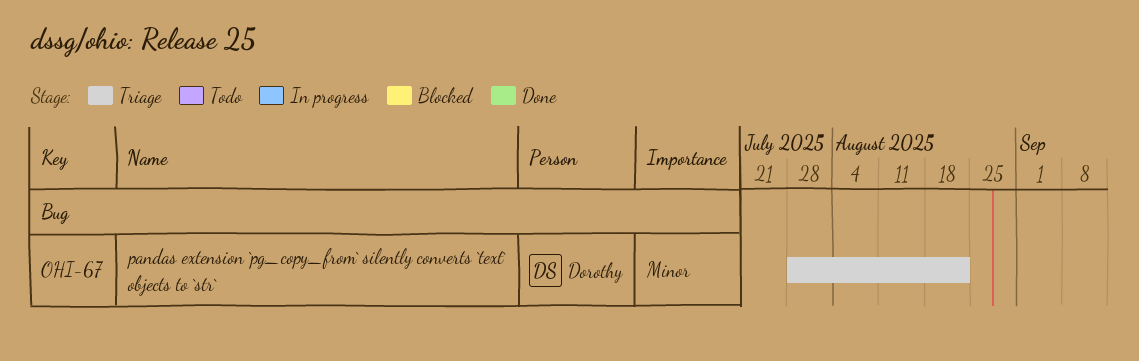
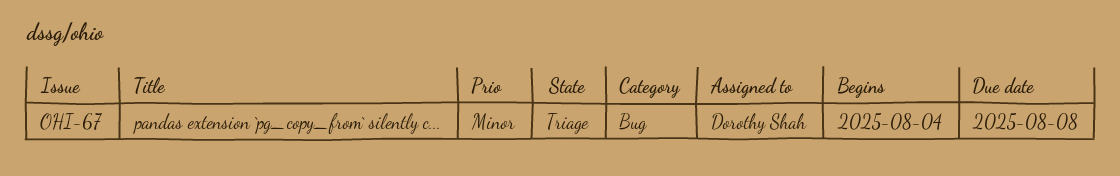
OHI-67, start: Jul 28 -> Aug 4
OHI-67, due: Aug 22 -> Aug 8

